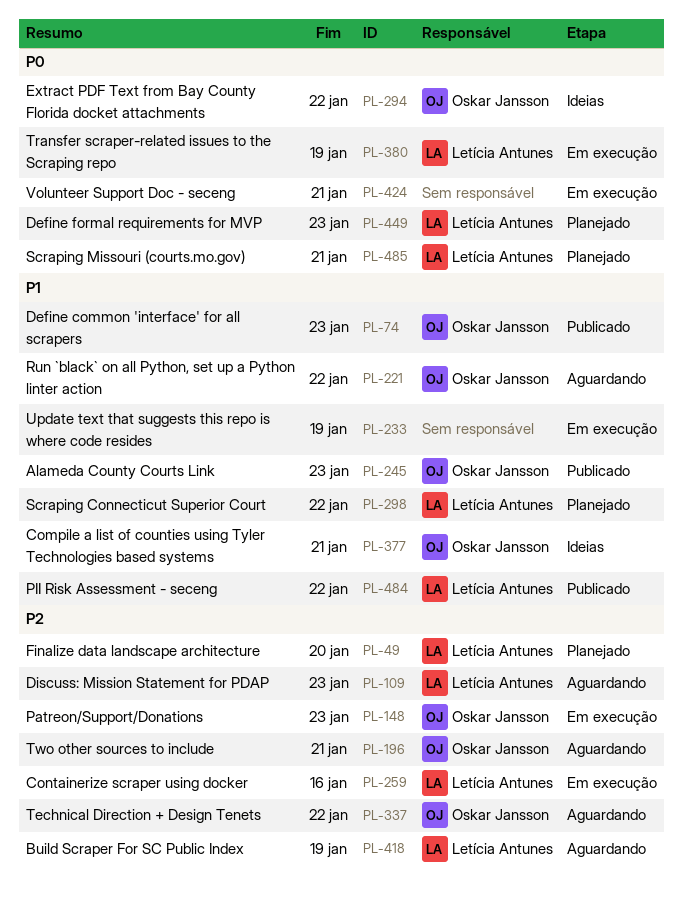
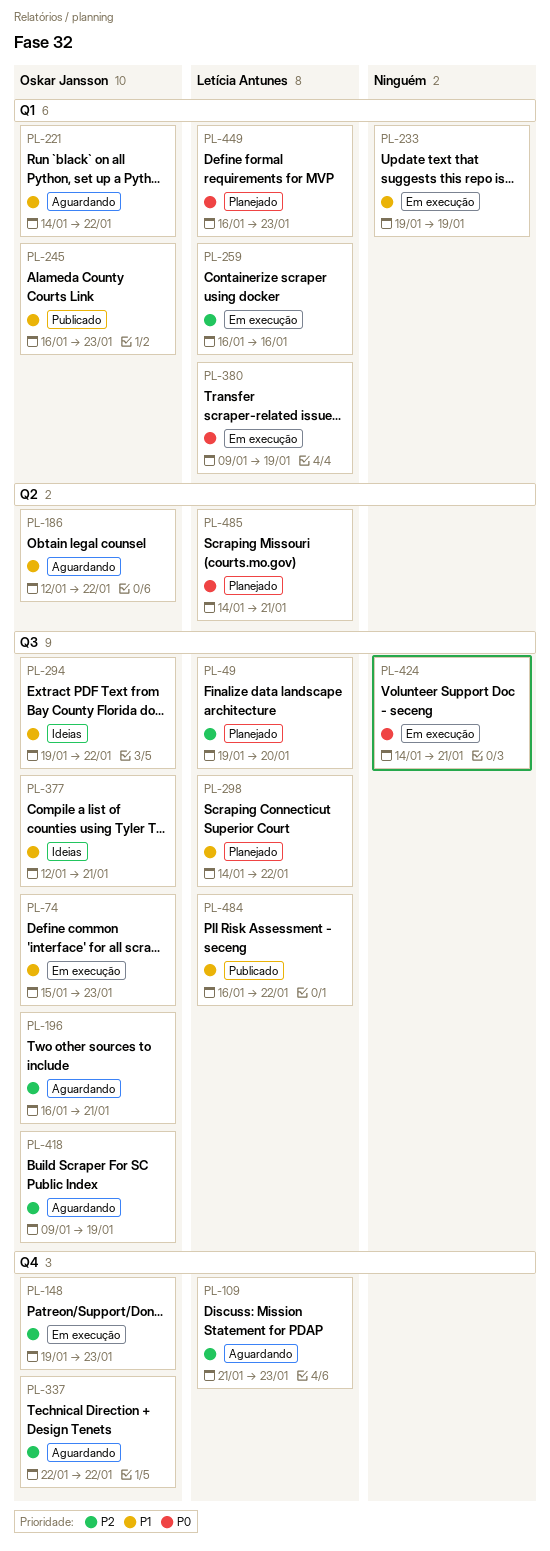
PL-74, status: Publicado -> Em execução
PL-186: none -> present
PL-294, priority: P0 -> P1
PL-418, owner: Letícia Antunes -> Oskar Jansson

